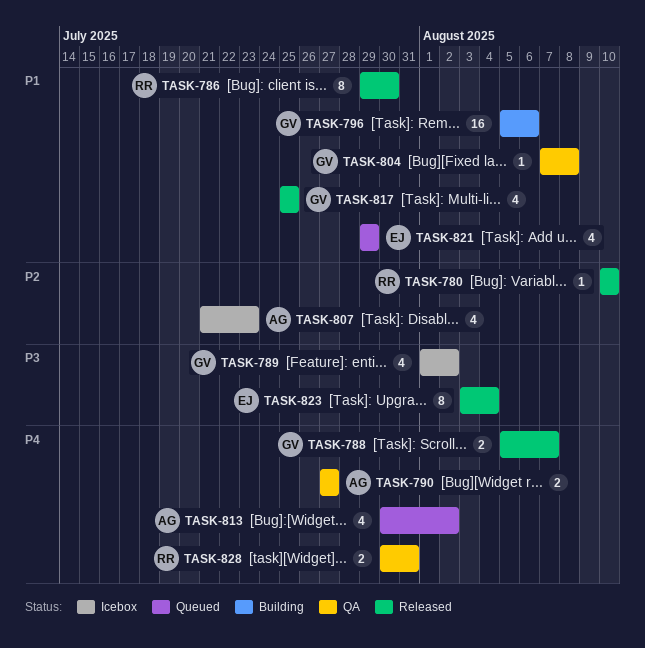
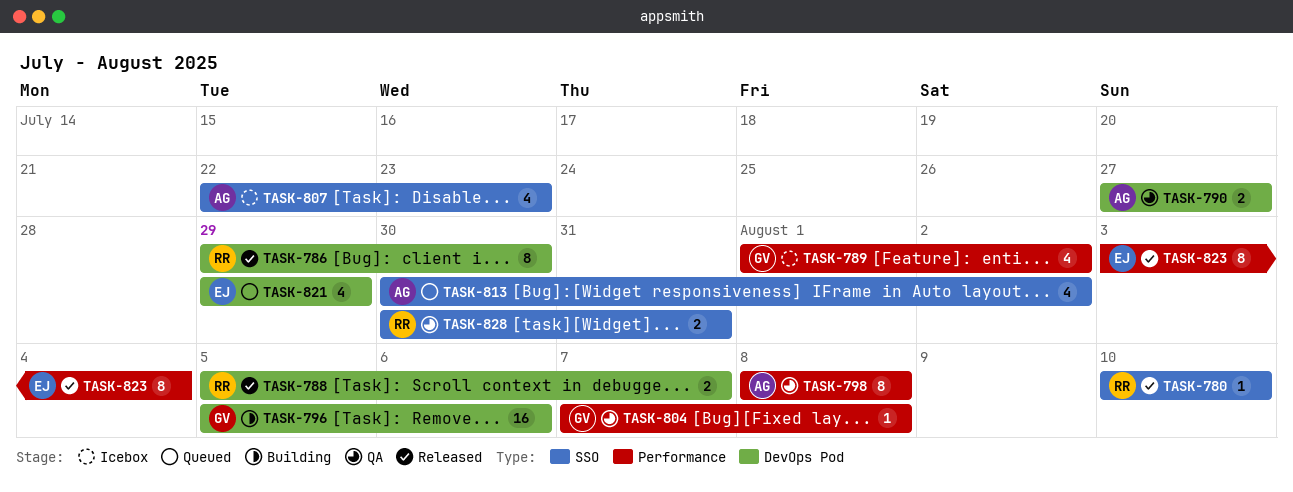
TASK-788, owner: GV -> RR
TASK-798: none -> present
TASK-807, start: Jul 21 -> Jul 22
TASK-817: present -> none

